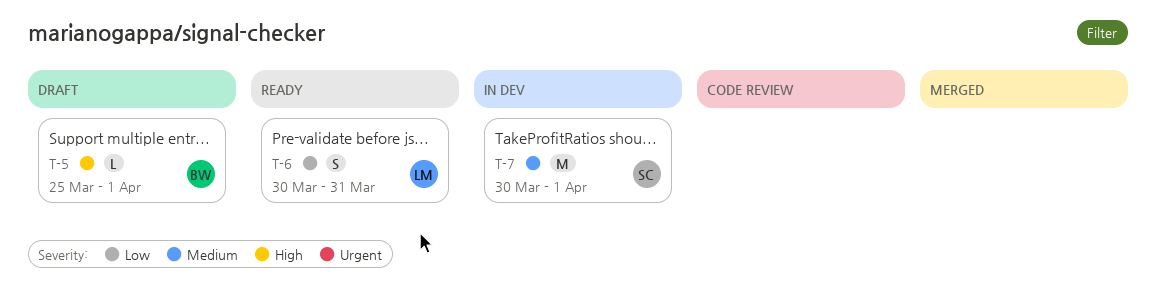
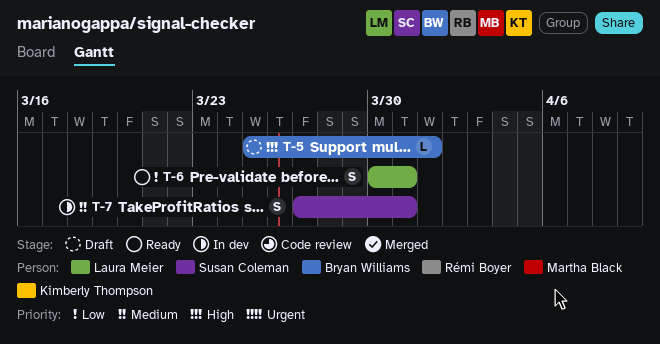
T-7, estimate: M -> S
T-7, start: Mar 30 -> Mar 27
T-7, due: Apr 1 -> Mar 31

